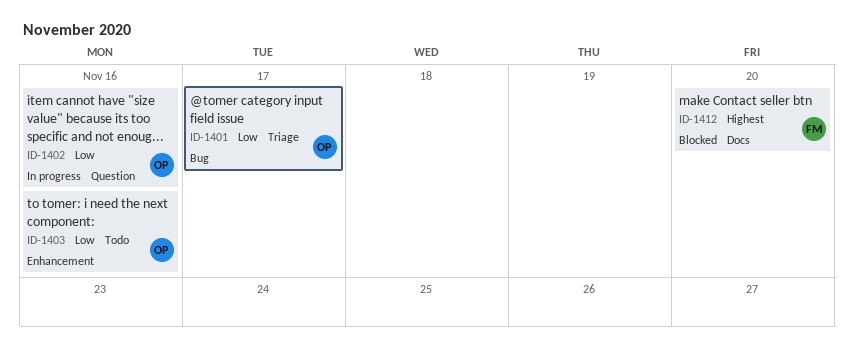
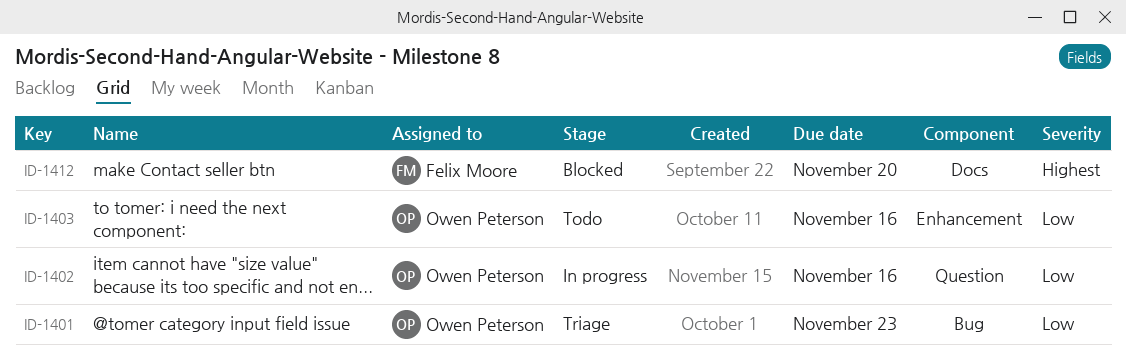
ID-1401, due: Nov 17 -> Nov 23

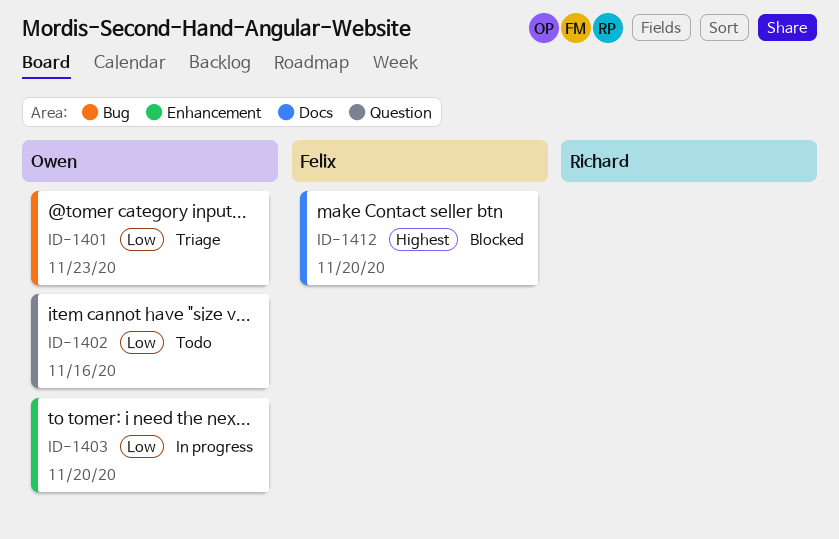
ID-1402, status: In progress -> Todo
ID-1403, status: Todo -> In progress
ID-1403, due: Nov 16 -> Nov 20

